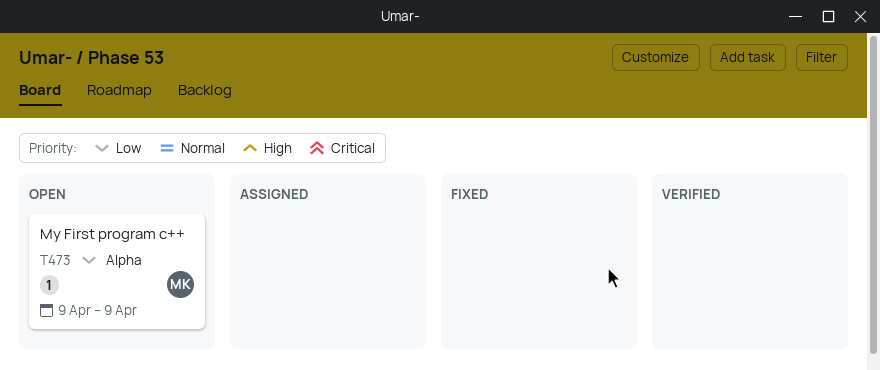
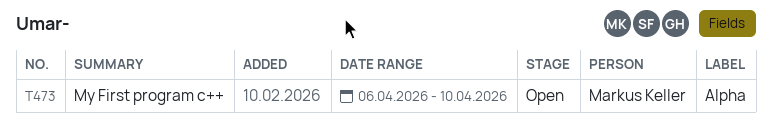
T473, start: Apr 9 -> Apr 6
T473, due: Apr 9 -> Apr 10

